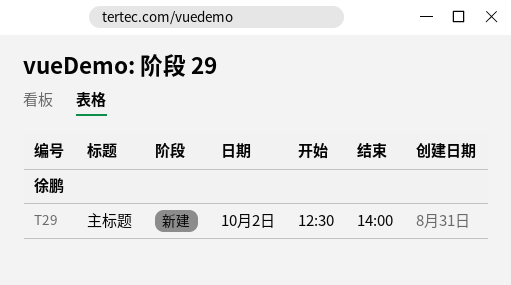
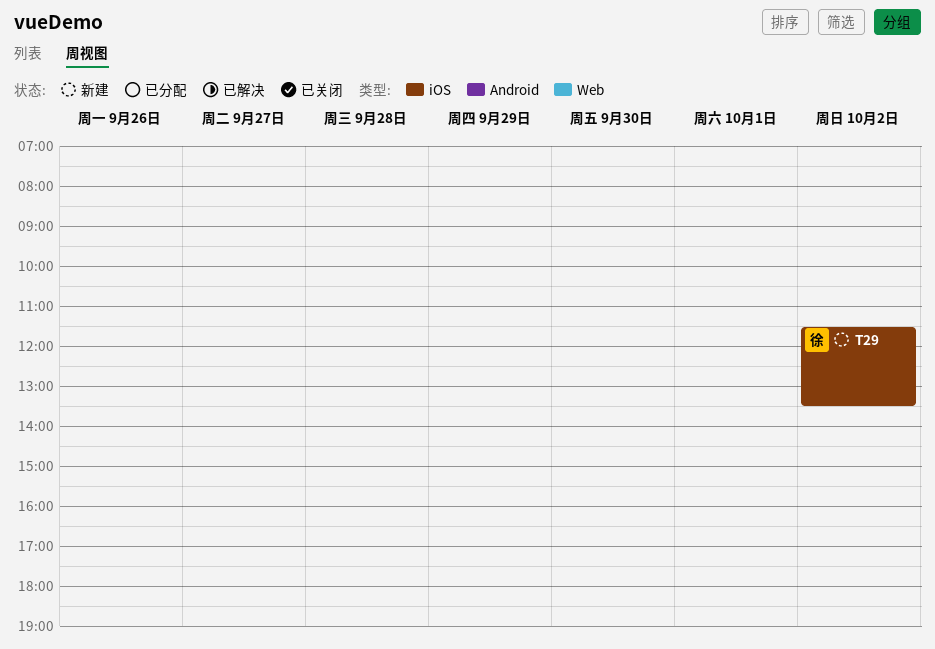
T29, begins: 12:30 -> 11:30
T29, ends: 14:00 -> 13:30

